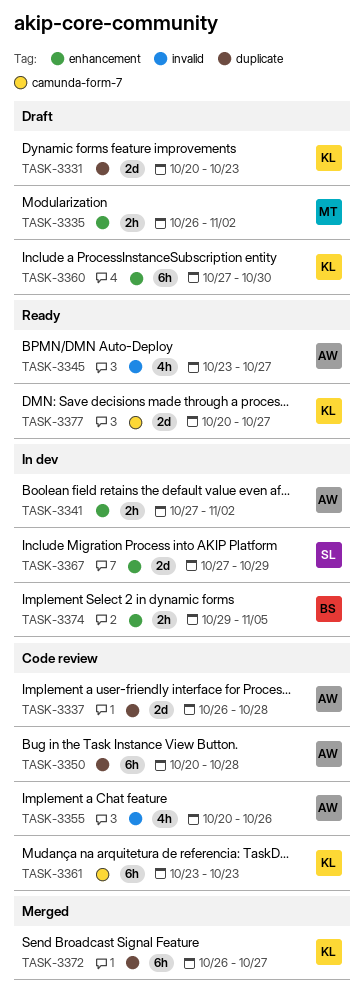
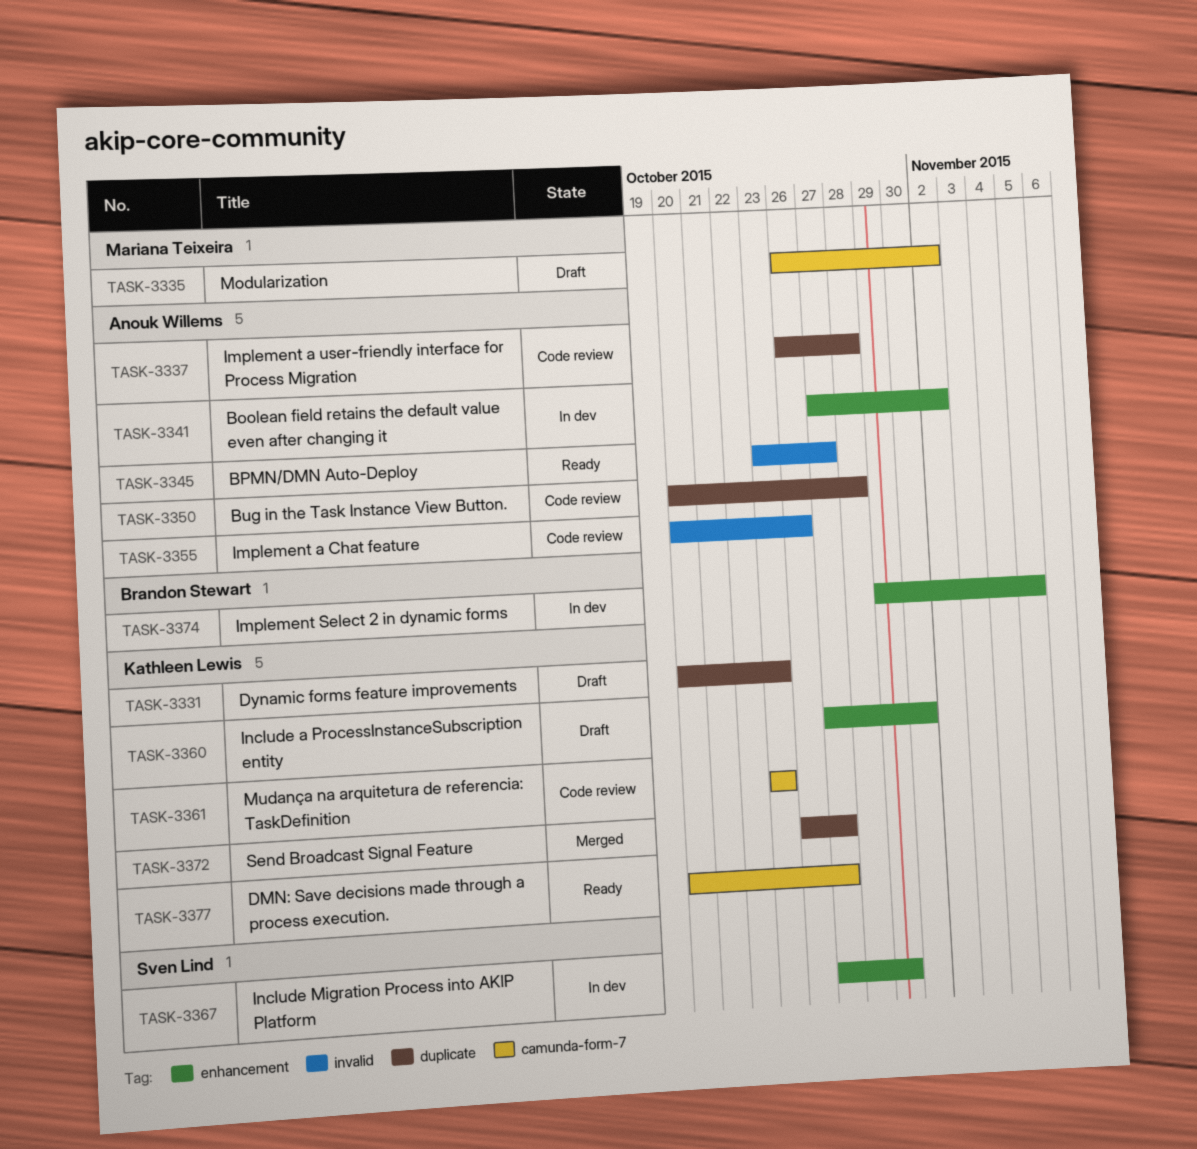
TASK-3335, label: enhancement -> camunda-form-7

